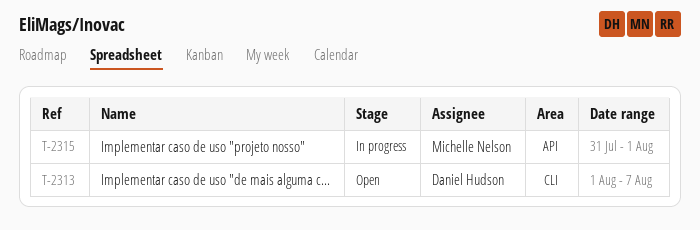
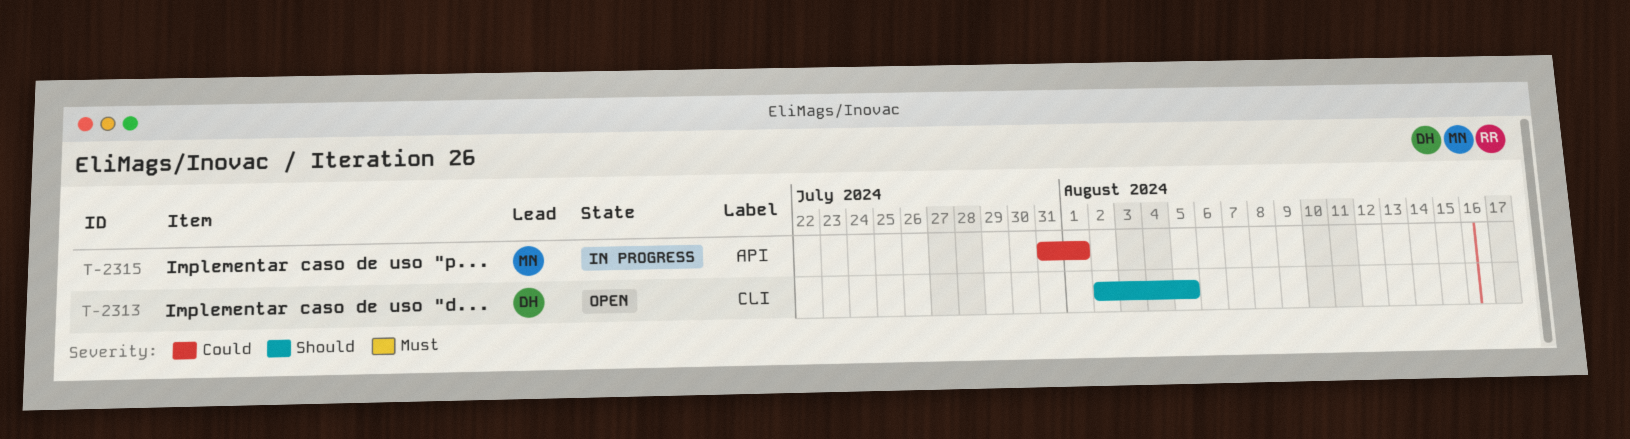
T-2313, start: Aug 1 -> Aug 2
T-2313, due: Aug 7 -> Aug 5

